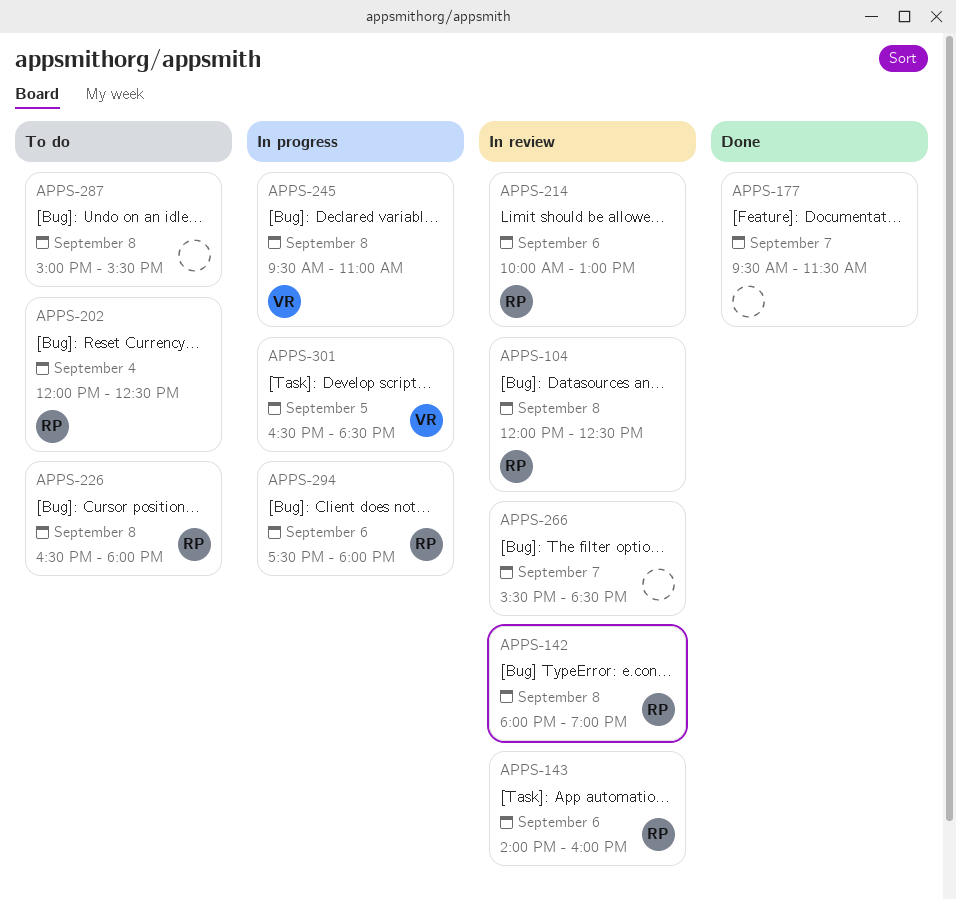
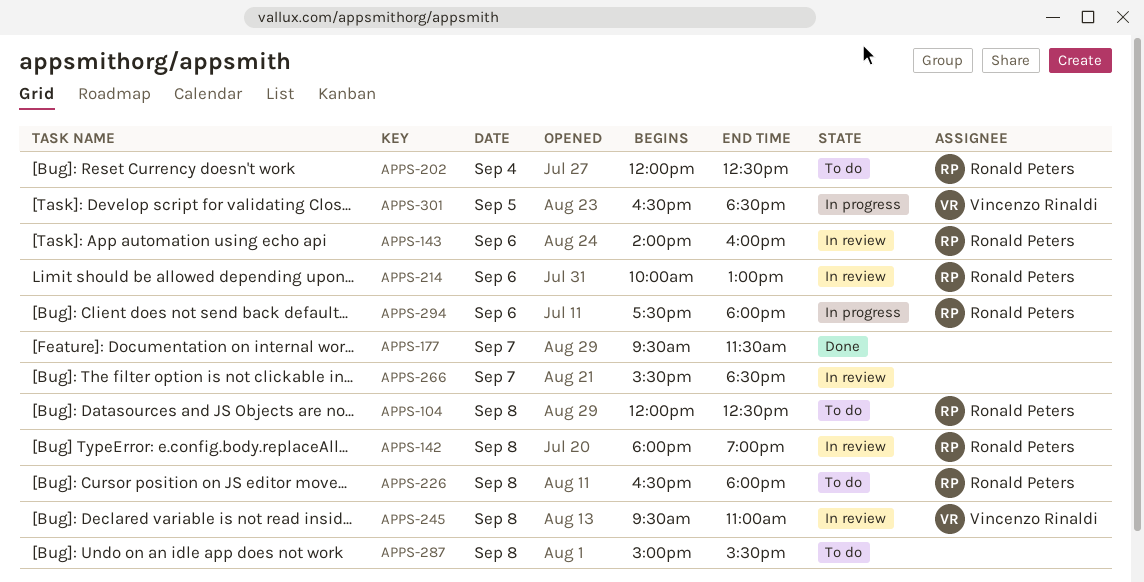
APPS-104, status: In review -> To do
APPS-245, status: In progress -> In review

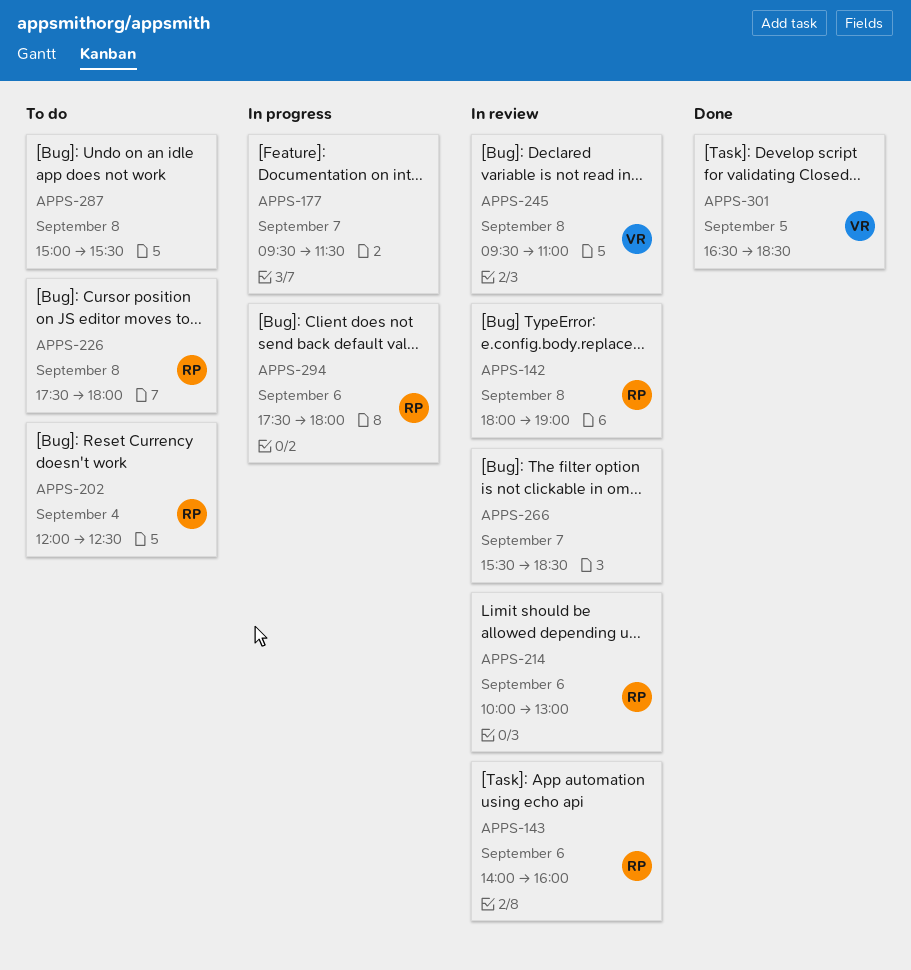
APPS-104: present -> none
APPS-177, status: Done -> In progress
APPS-226, begins: 16:30 -> 17:30
APPS-301, status: In progress -> Done

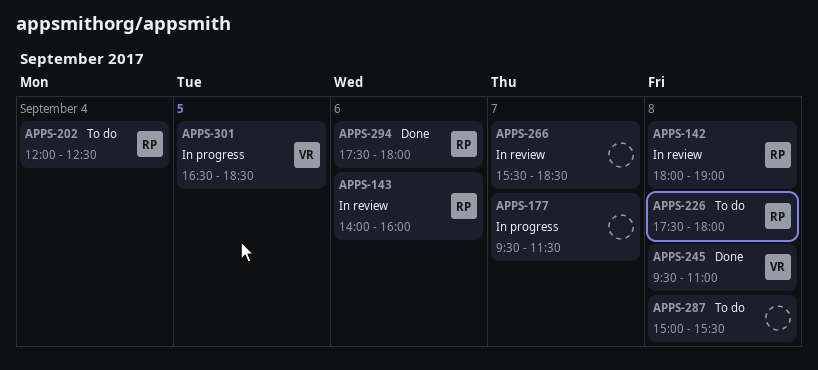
APPS-214: present -> none
APPS-245, status: In review -> Done
APPS-294, status: In progress -> Done
APPS-301, status: Done -> In progress

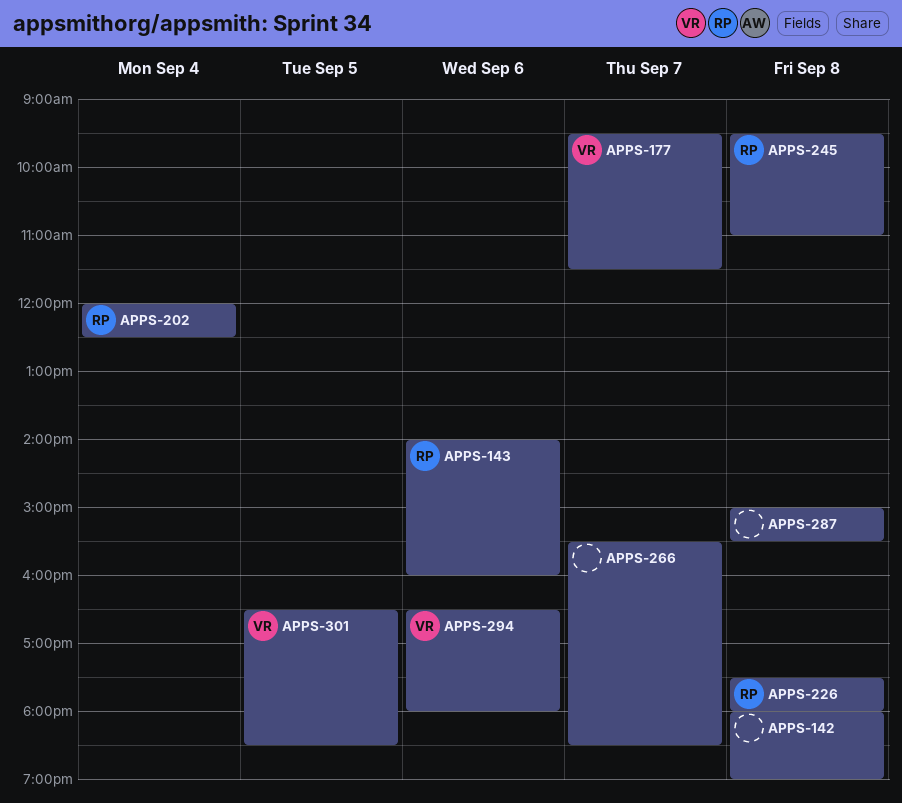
APPS-142, owner: RP -> none
APPS-177, owner: none -> VR
APPS-245, owner: VR -> RP
APPS-294, owner: RP -> VR
APPS-294, begins: 17:30 -> 16:30

